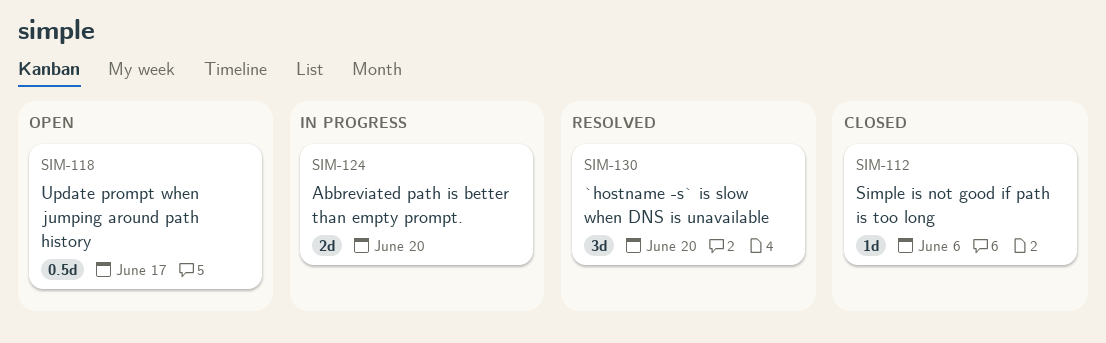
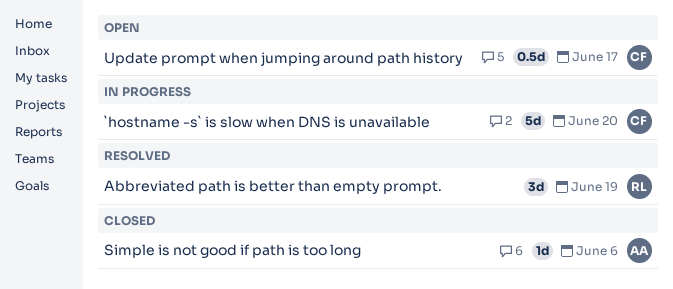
`hostname -s` is slow when DNS is unavailable, status: Resolved -> In progress
`hostname -s` is slow when DNS is unavailable, estimate: 3d -> 5d
Abbreviated path is better than empty prompt., status: In progress -> Resolved
Abbreviated path is better than empty prompt., estimate: 2d -> 3d
Abbreviated path is better than empty prompt., due: Jun 20 -> Jun 19

